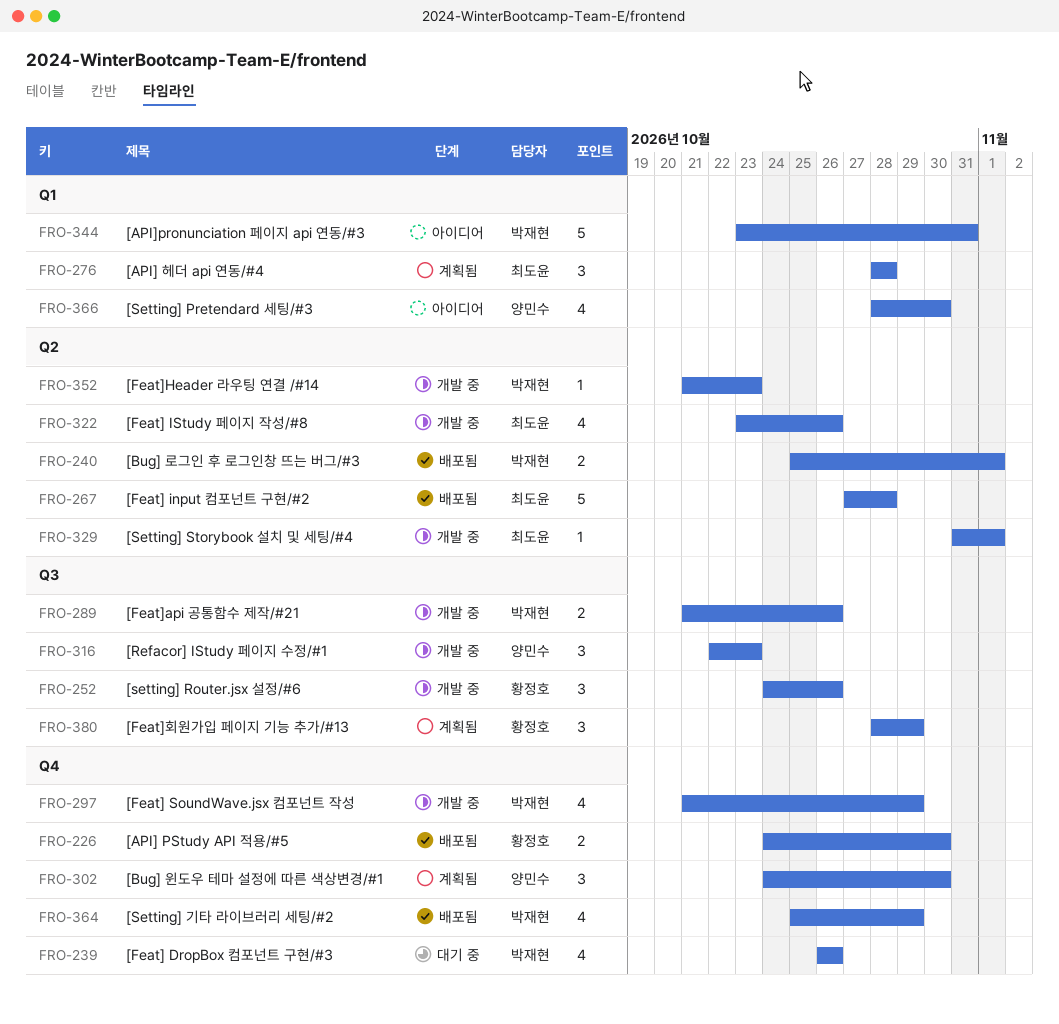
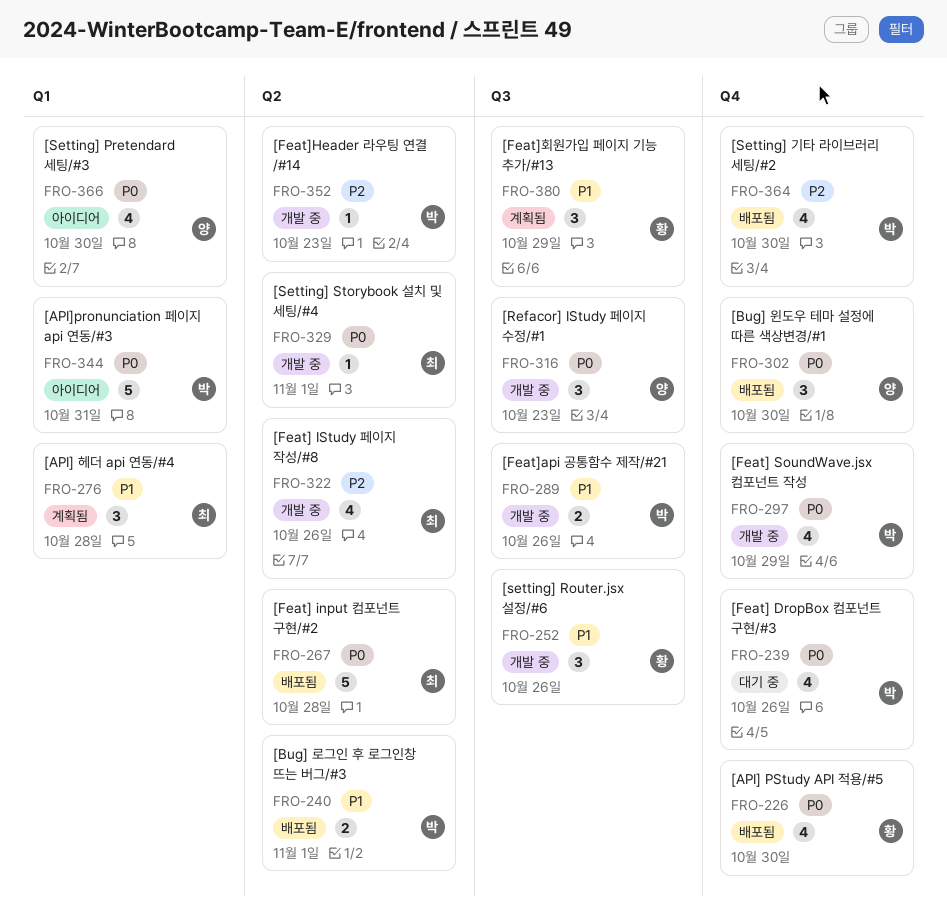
FRO-226, estimate: 2 -> 4
FRO-302, status: 계획됨 -> 배포됨
FRO-364, due: Oct 29 -> Oct 30

